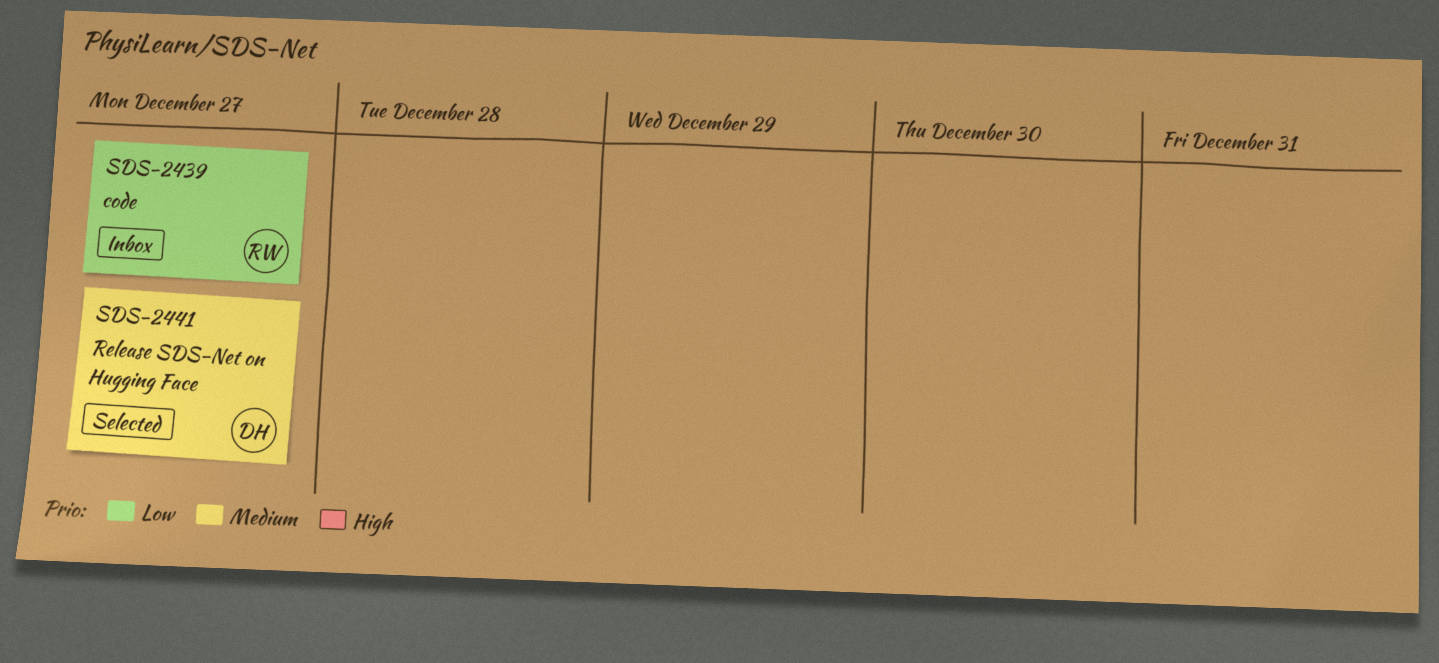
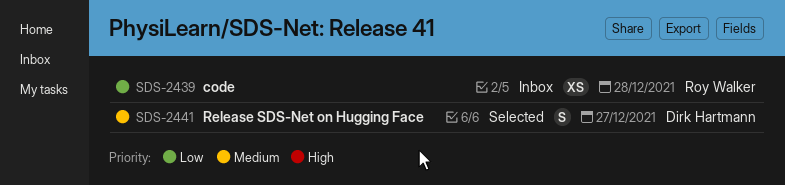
SDS-2439, due: Dec 27 -> Dec 28

